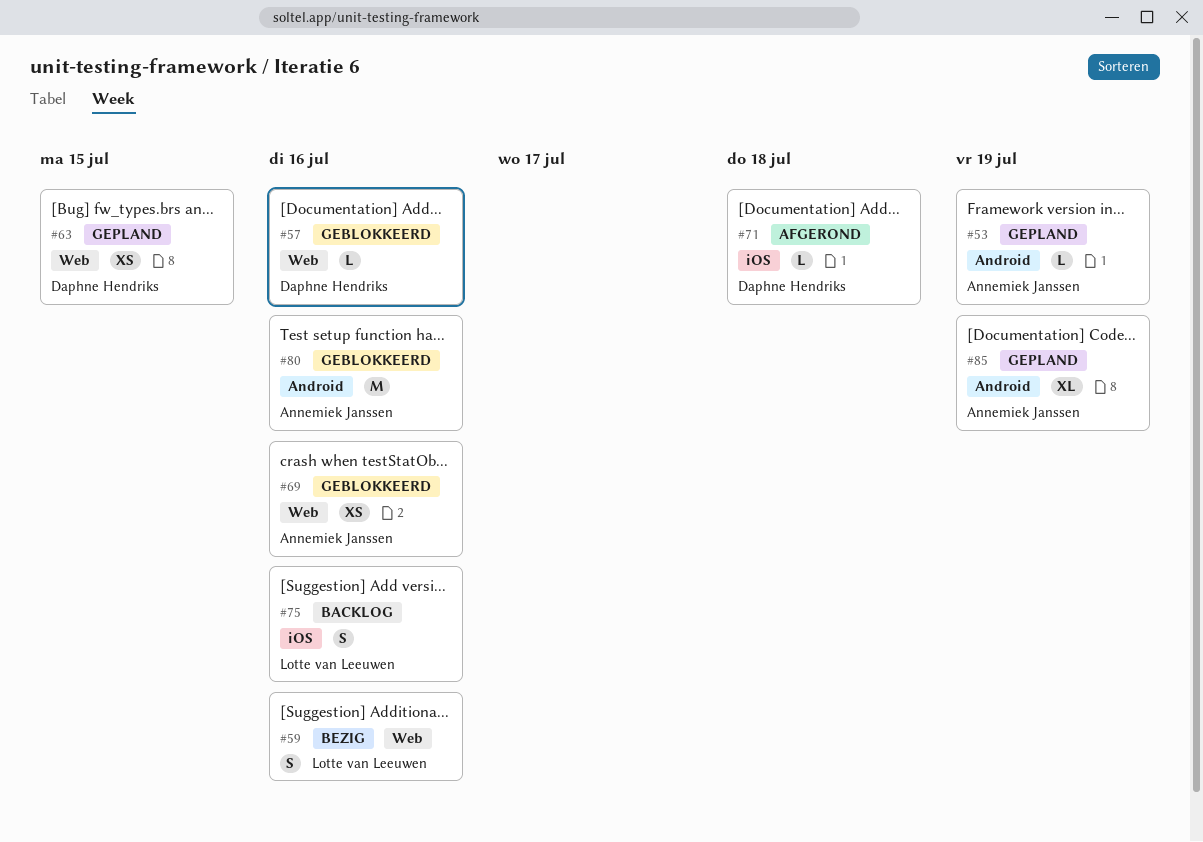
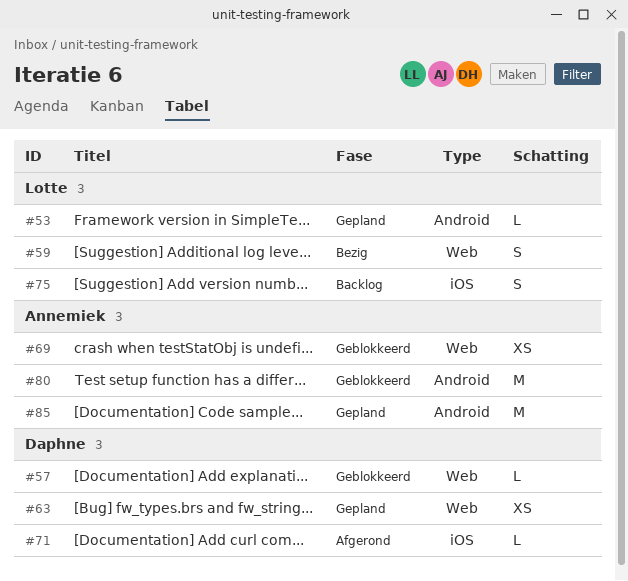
#53, owner: Annemiek Janssen -> Lotte van Leeuwen
#85, estimate: XL -> M

